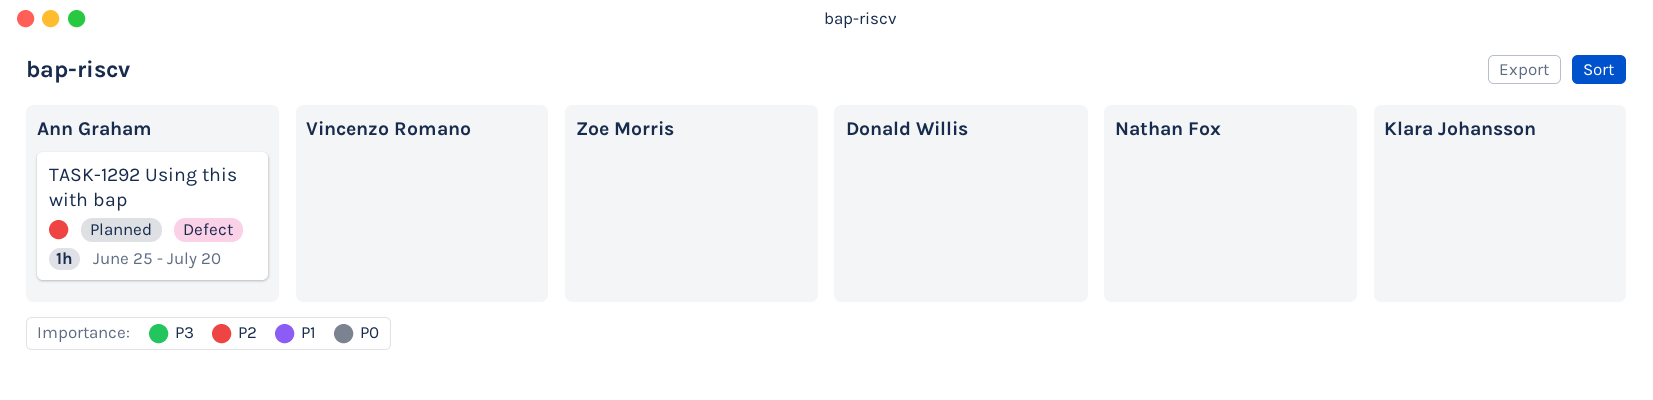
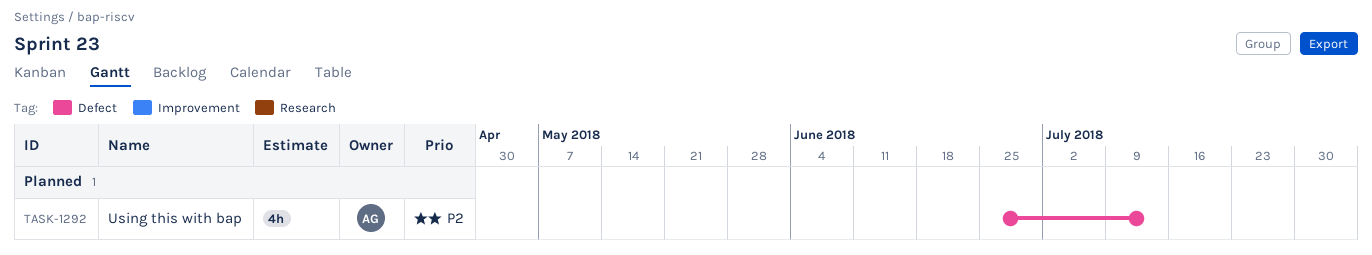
TASK-1292, estimate: 1h -> 4h
TASK-1292, due: Jul 20 -> Jul 13

